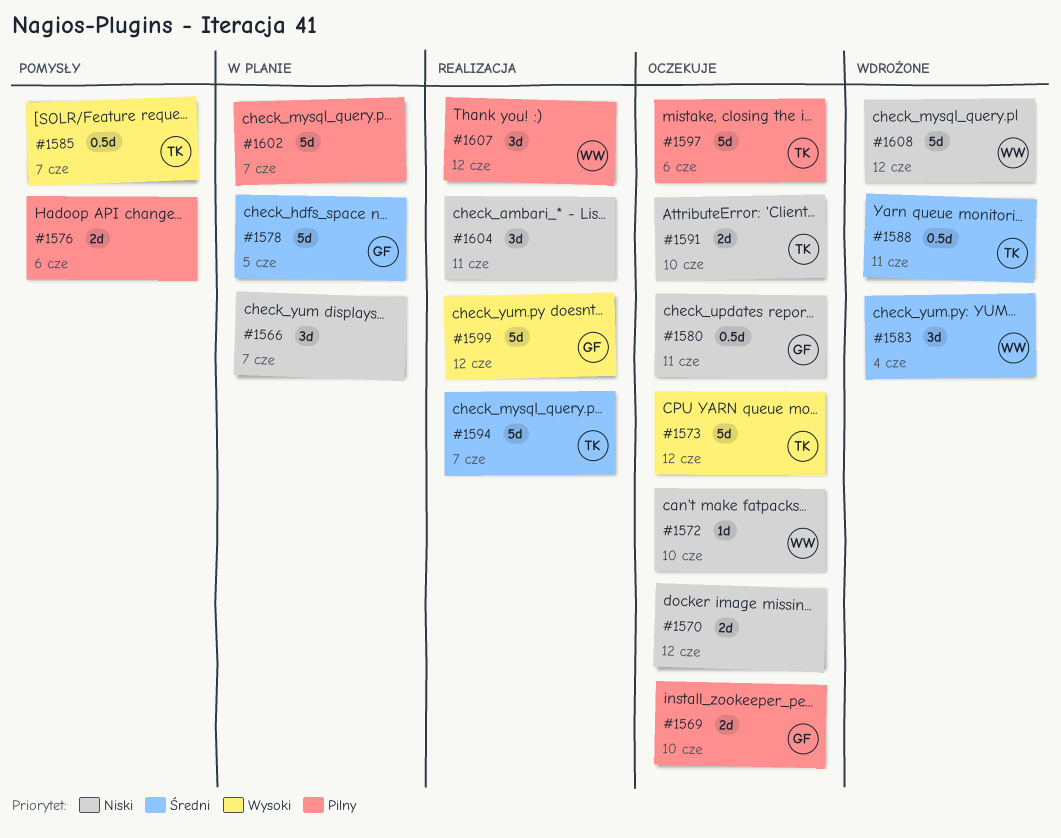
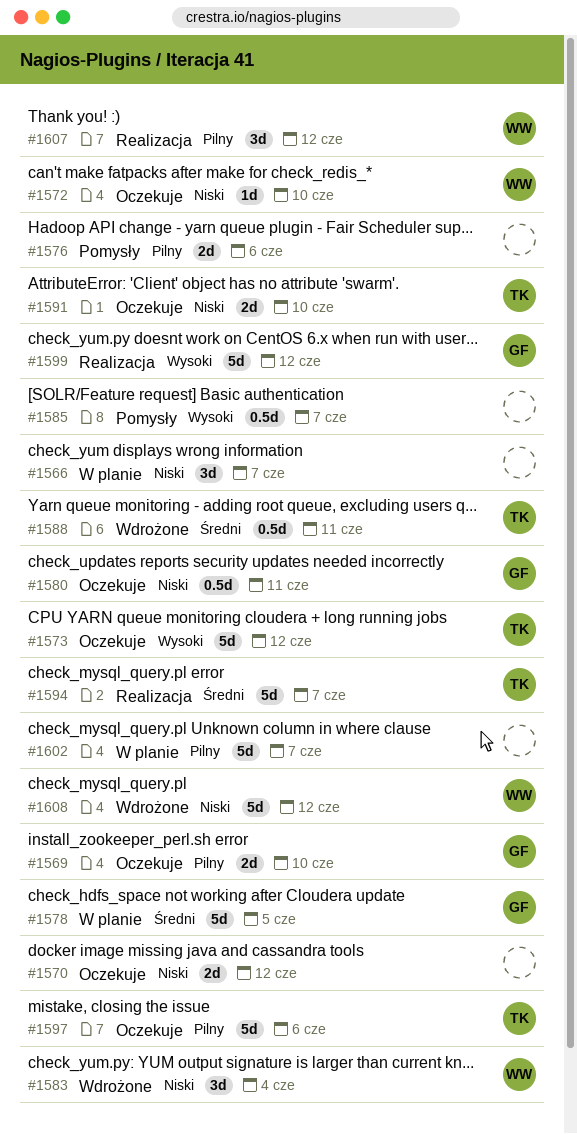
#1583, priority: Średni -> Niski
#1585, owner: TK -> none
#1604: present -> none

